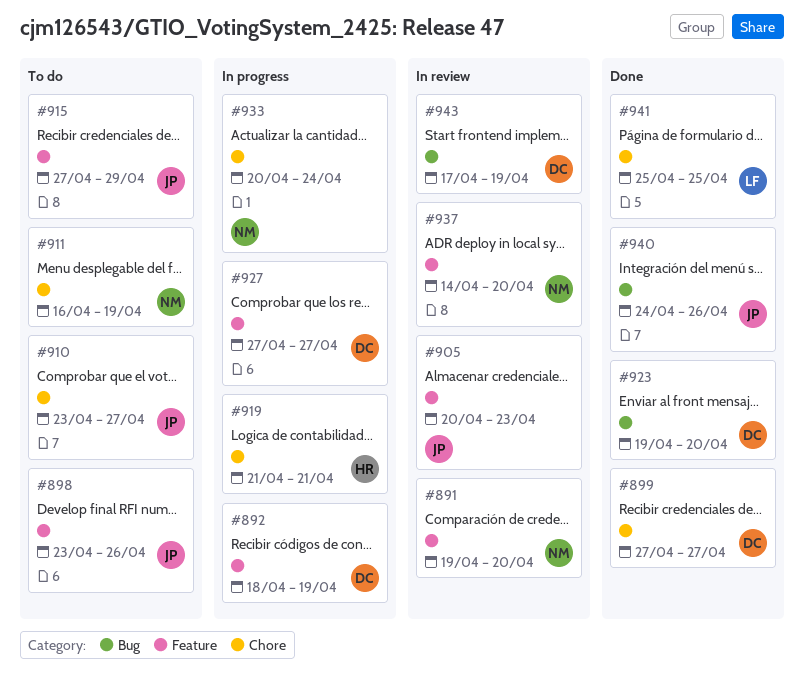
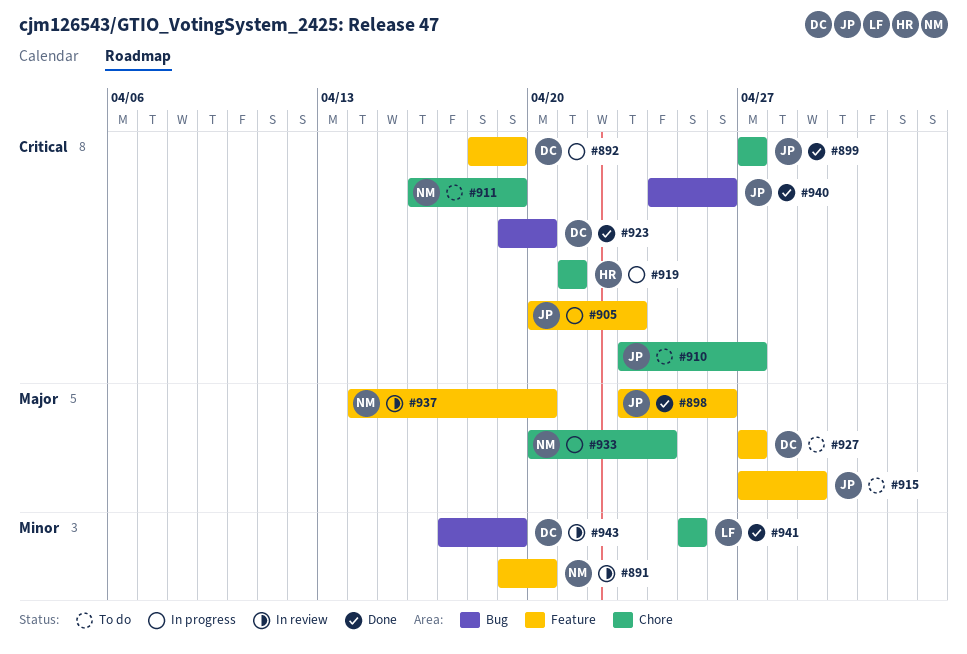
#898, status: To do -> Done
#899, owner: DC -> JP
#905, status: In review -> In progress
#927, status: In progress -> To do

